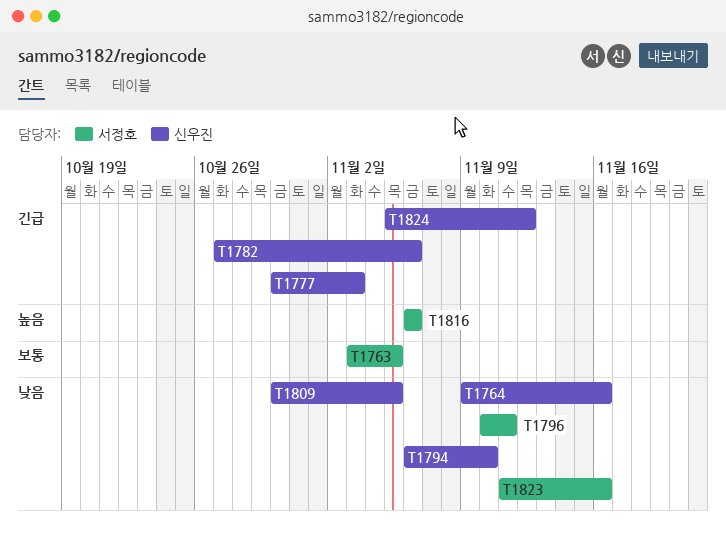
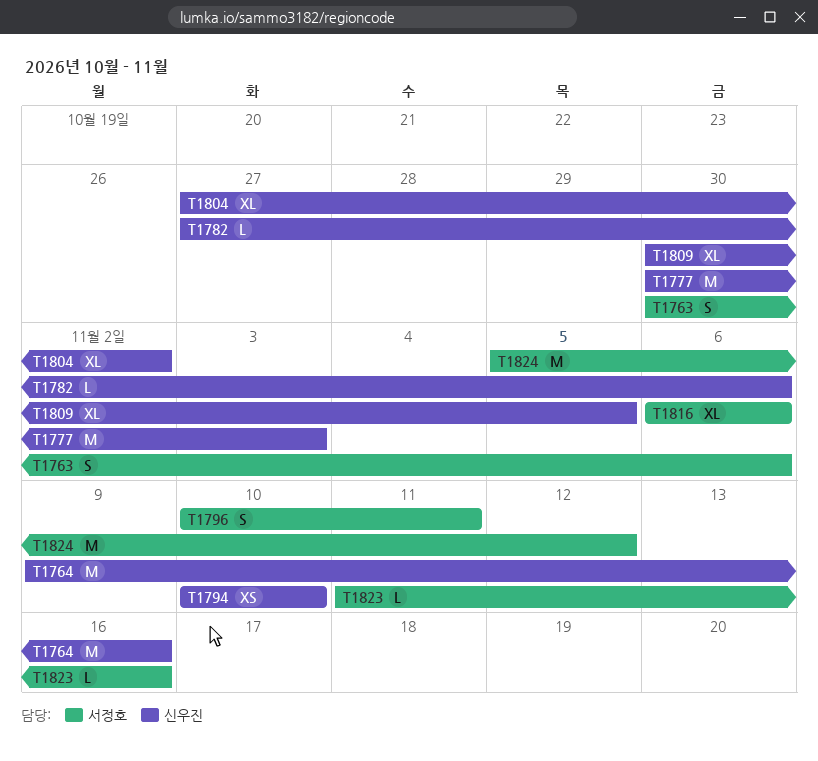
T1763, start: Nov 3 -> Oct 30
T1763, due: Nov 5 -> Nov 6
T1794, start: Nov 6 -> Nov 10
T1804: none -> present
T1824, owner: 신우진 -> 서정호

